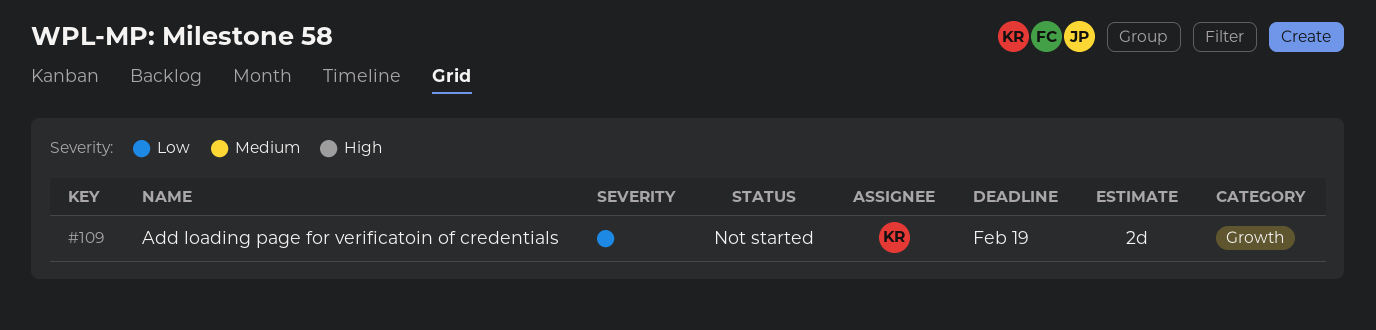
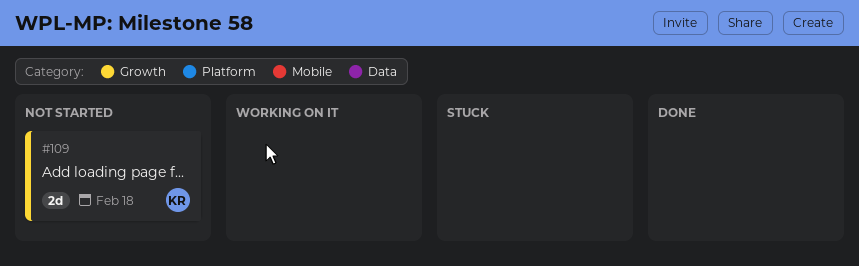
#109, due: Feb 19 -> Feb 18

